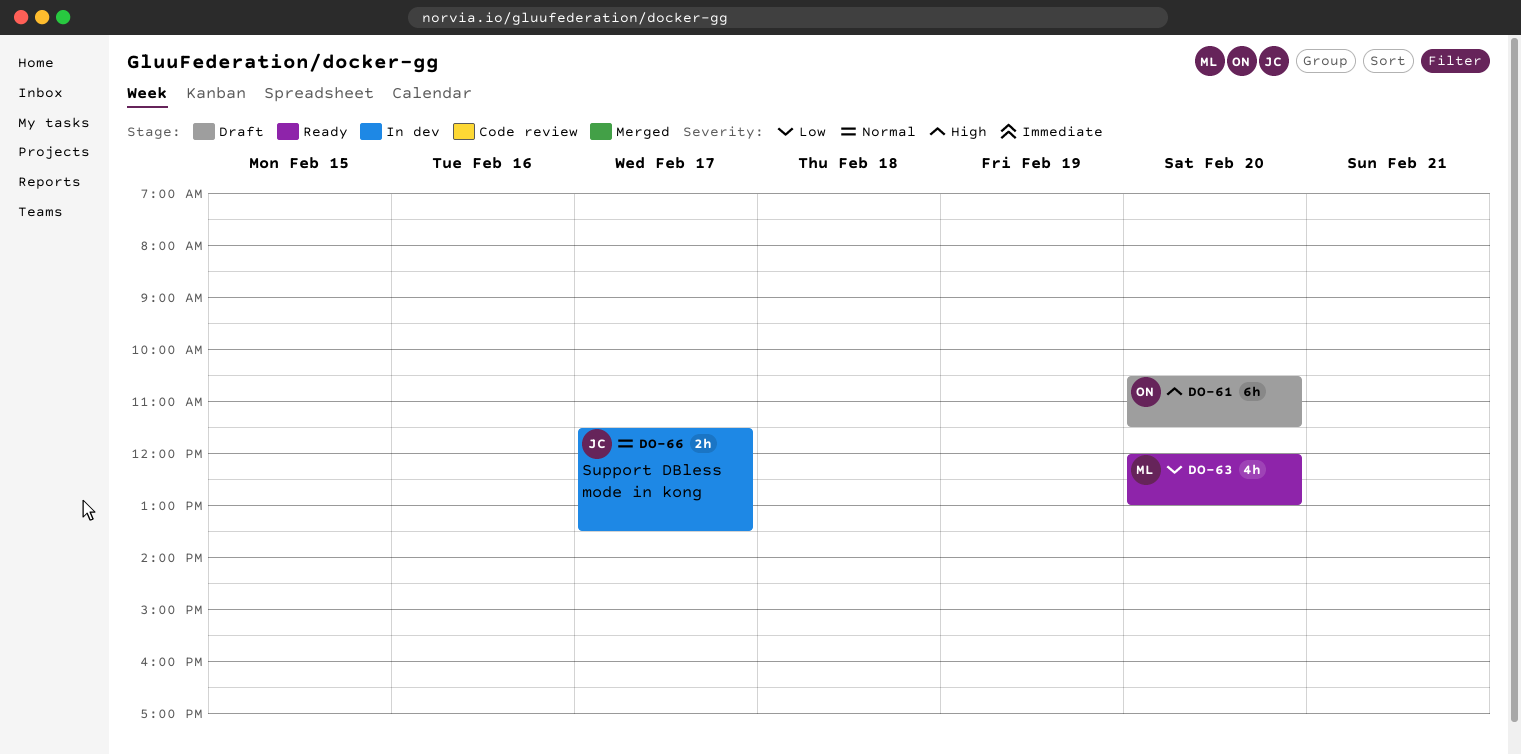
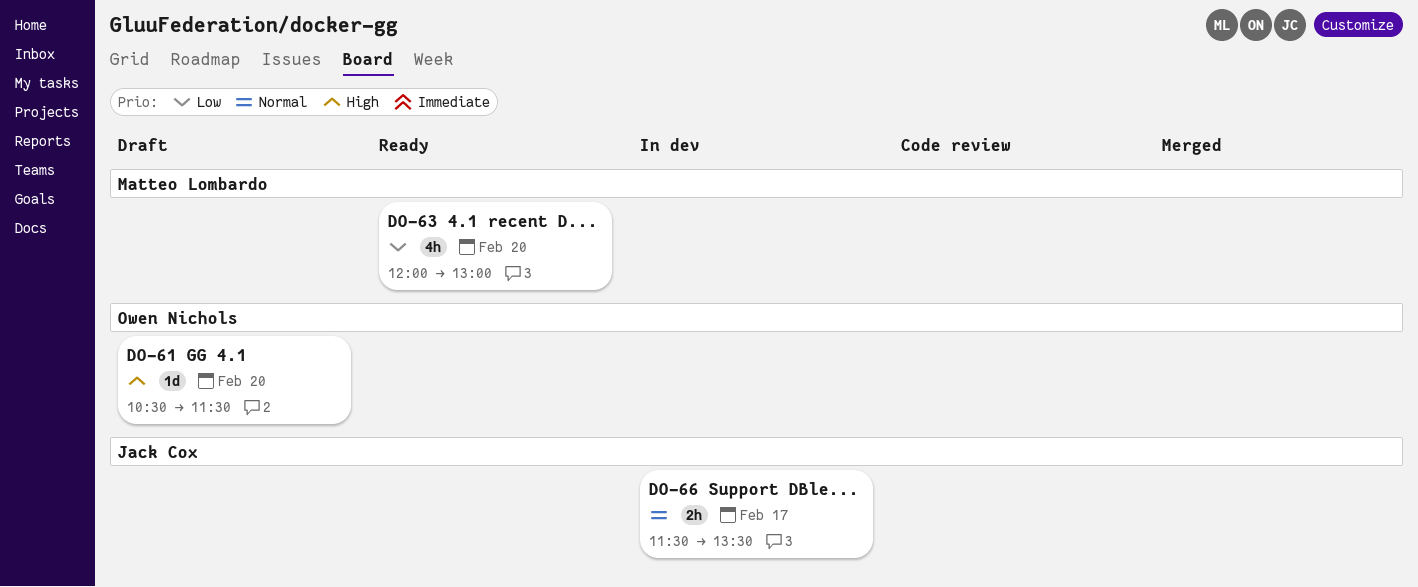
DO-61, estimate: 6h -> 1d

